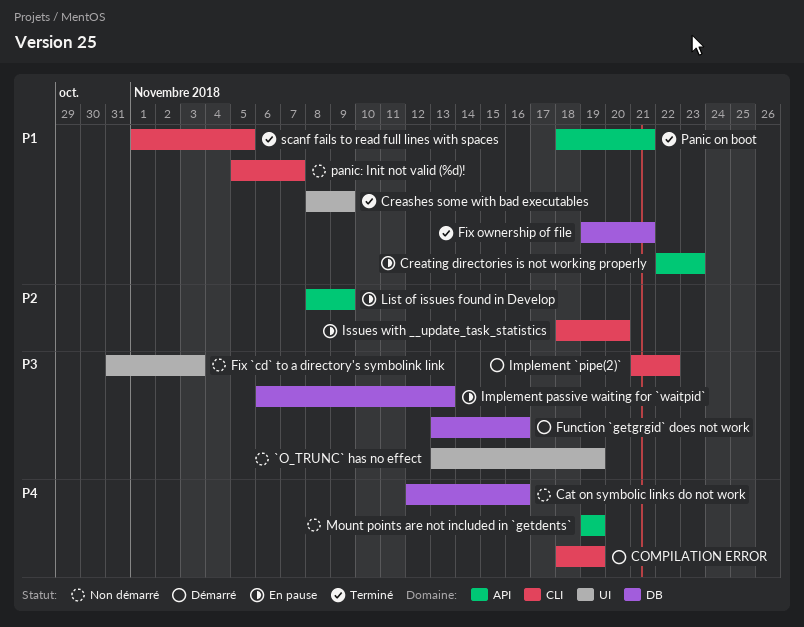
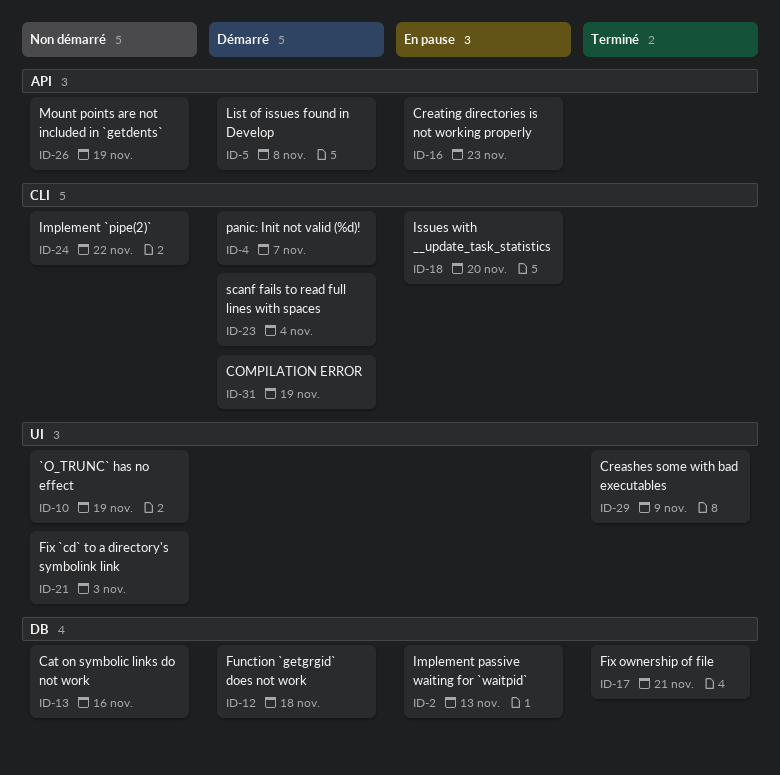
Function `getgrgid` does not work, due: Nov 16 -> Nov 18
Implement `pipe(2)`, status: Démarré -> Non démarré
List of issues found in Develop, status: En pause -> Démarré
List of issues found in Develop, due: Nov 9 -> Nov 8
Panic on boot: present -> none
panic: Init not valid (%d)!, status: Non démarré -> Démarré
scanf fails to read full lines with spaces, status: Terminé -> Démarré
scanf fails to read full lines with spaces, due: Nov 5 -> Nov 4

